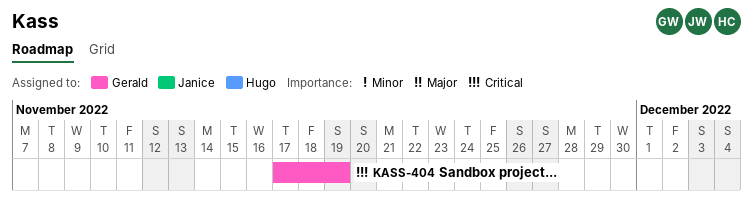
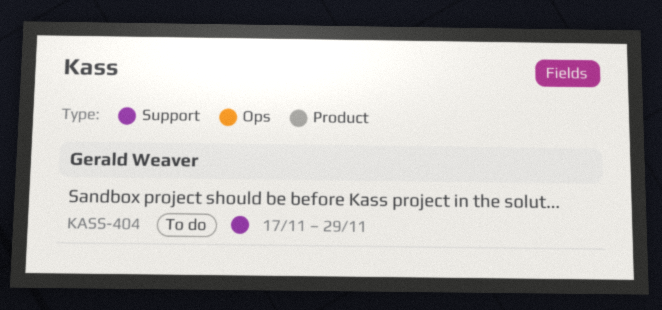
KASS-404, due: Nov 19 -> Nov 29

